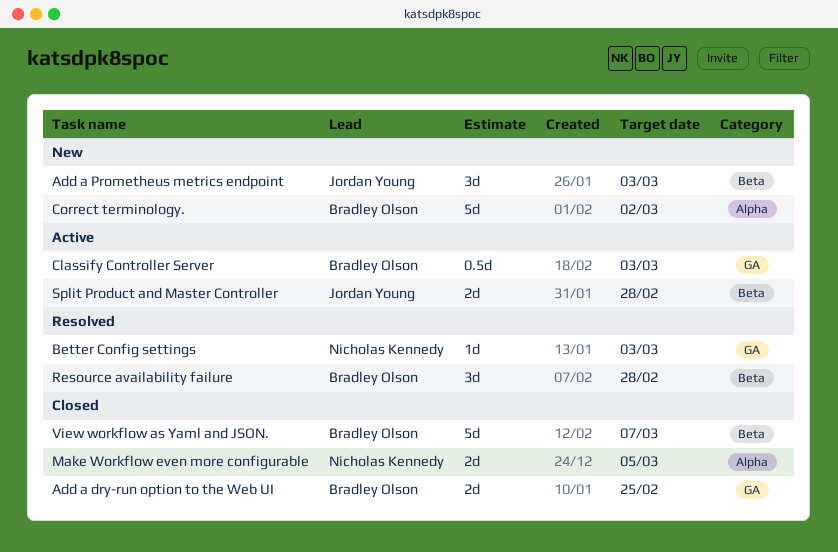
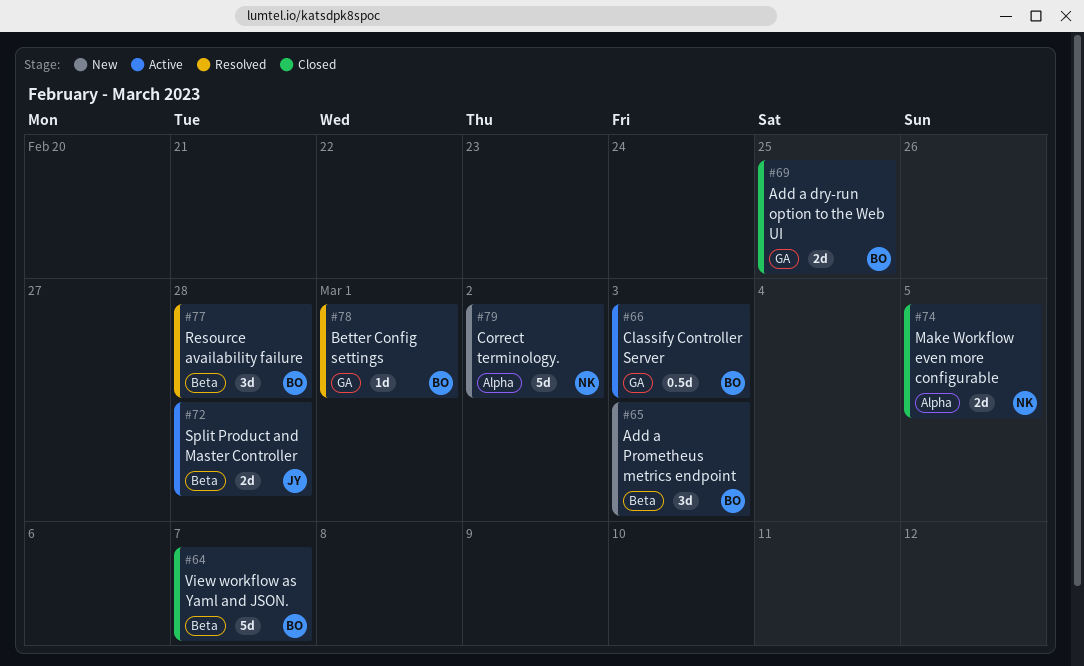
Add a Prometheus metrics endpoint, owner: Jordan Young -> Bradley Olson
Better Config settings, owner: Nicholas Kennedy -> Bradley Olson
Better Config settings, due: Mar 3 -> Mar 1
Correct terminology., owner: Bradley Olson -> Nicholas Kennedy

